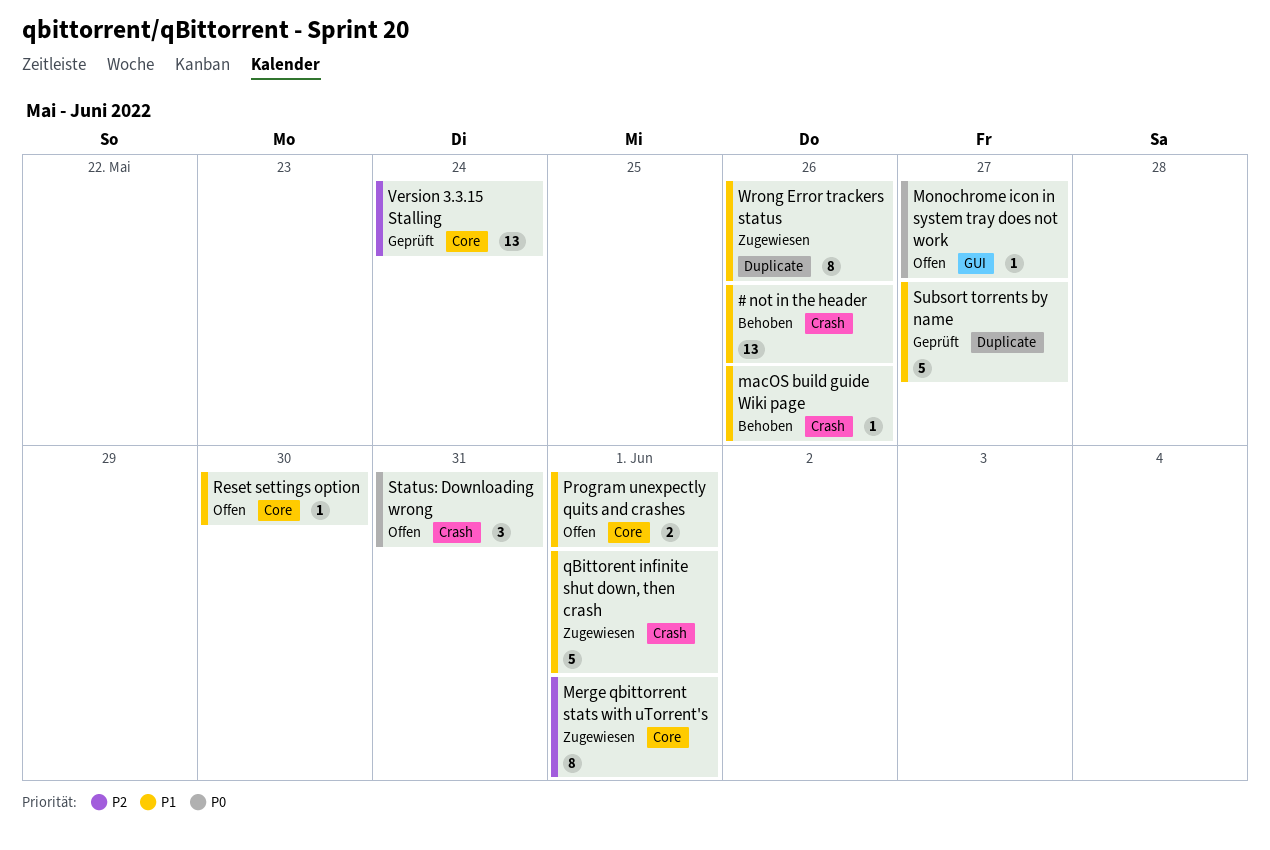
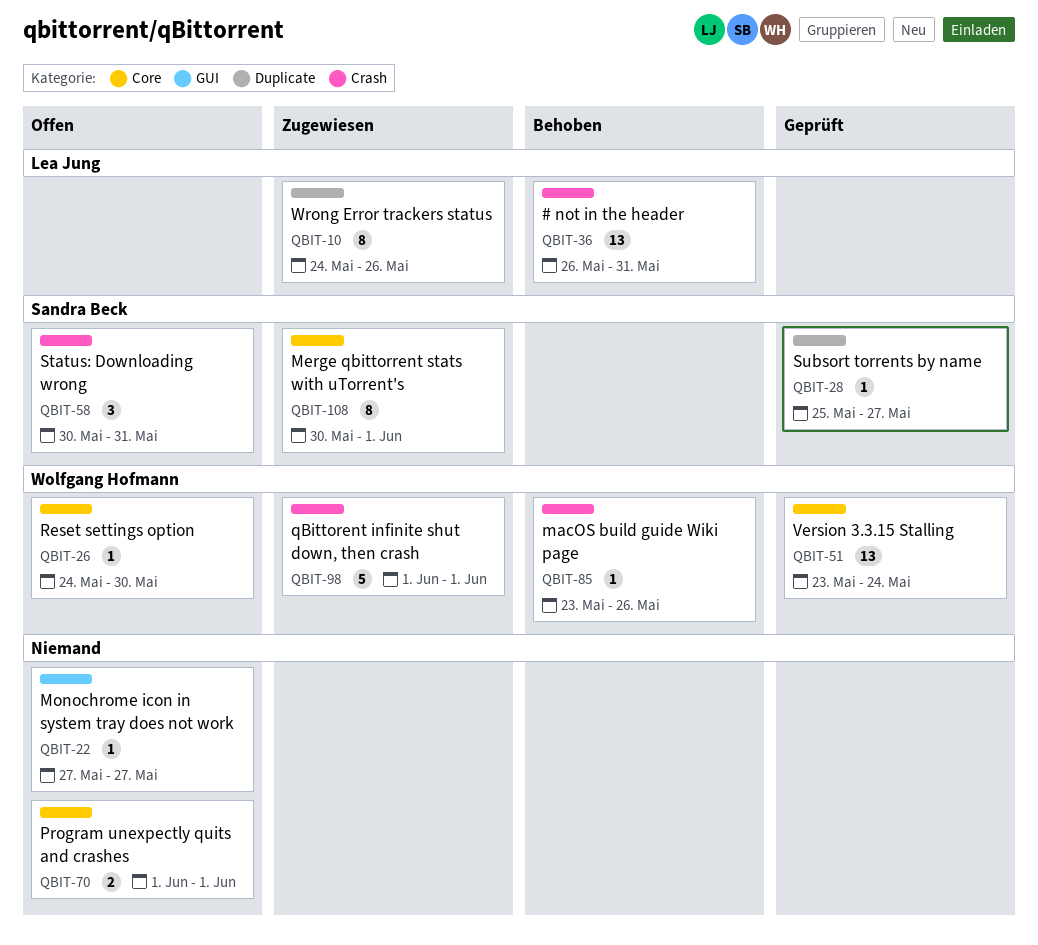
# not in the header, due: May 26 -> May 31
Subsort torrents by name, estimate: 5 -> 1

